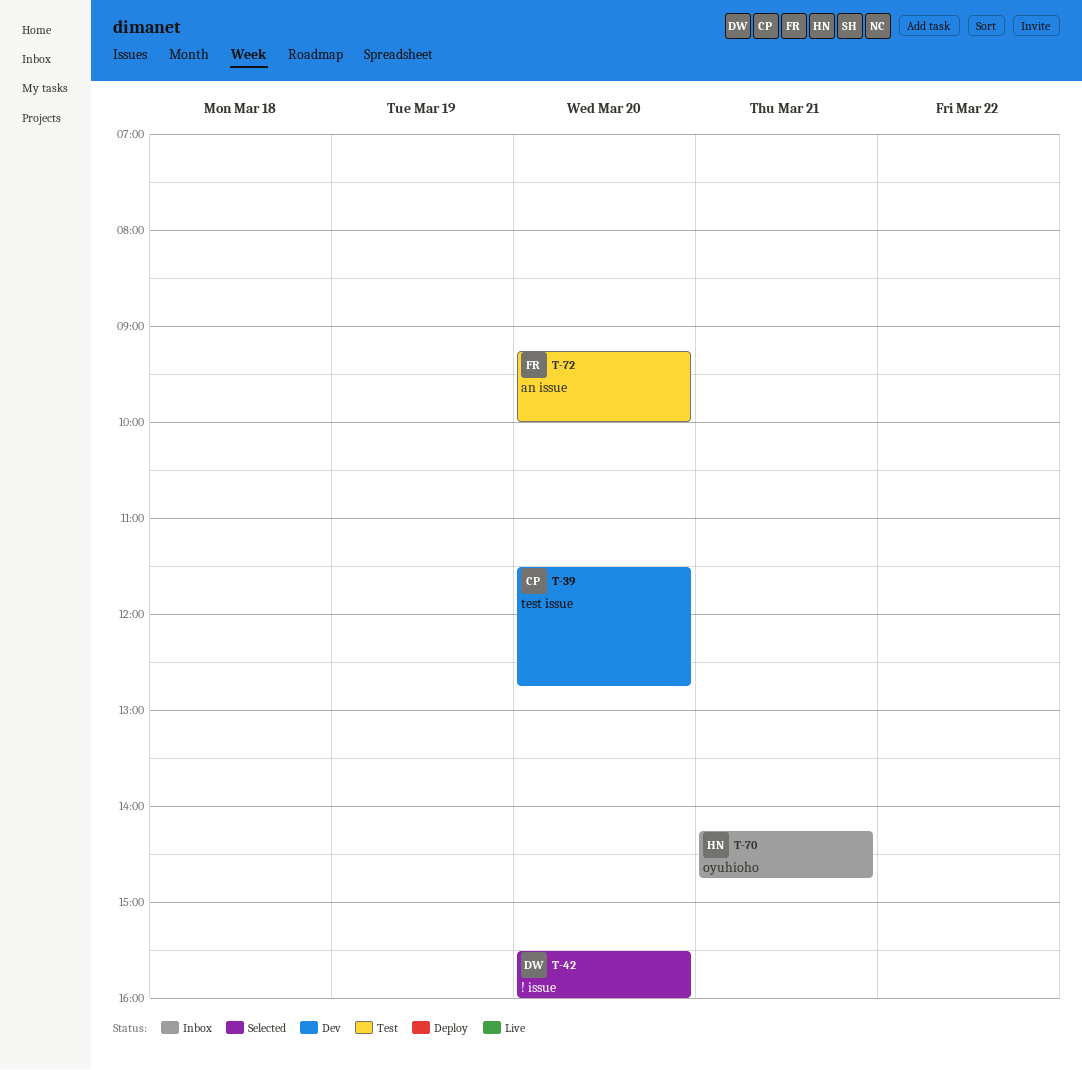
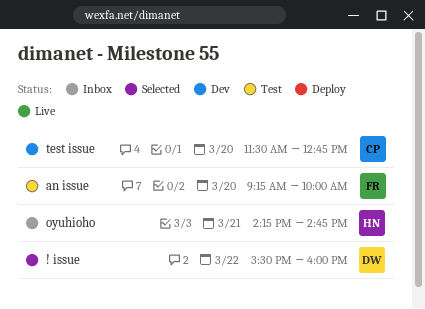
! issue, day: Mar 20 -> Mar 22

